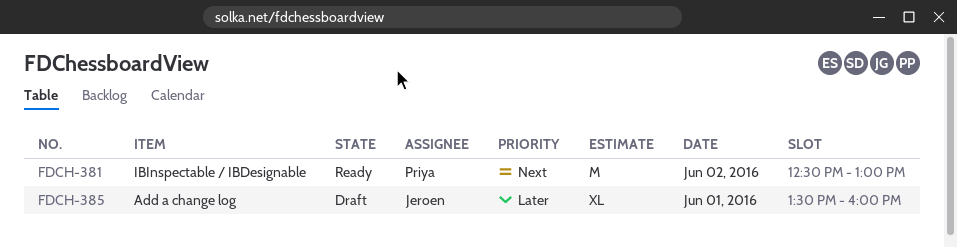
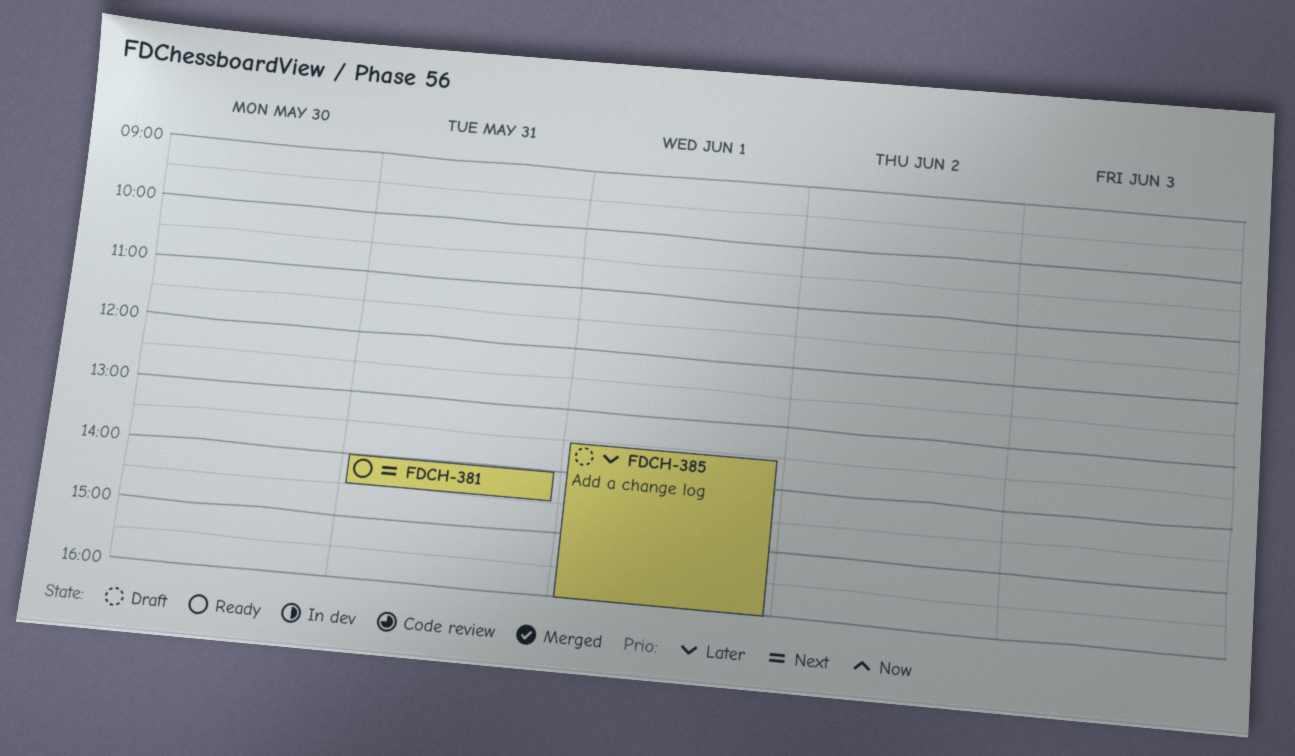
FDCH-381, day: Jun 2 -> May 31
FDCH-381, begins: 12:30 -> 14:00
FDCH-381, ends: 13:00 -> 14:30

